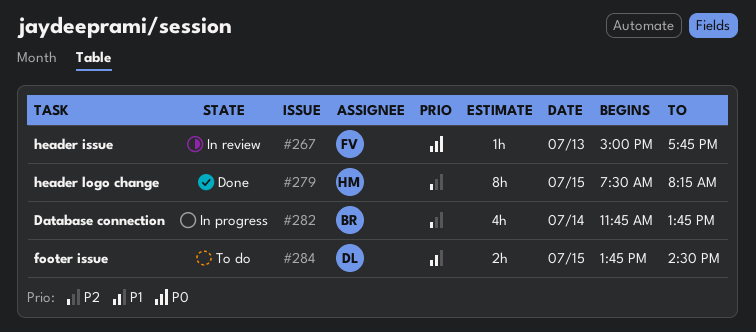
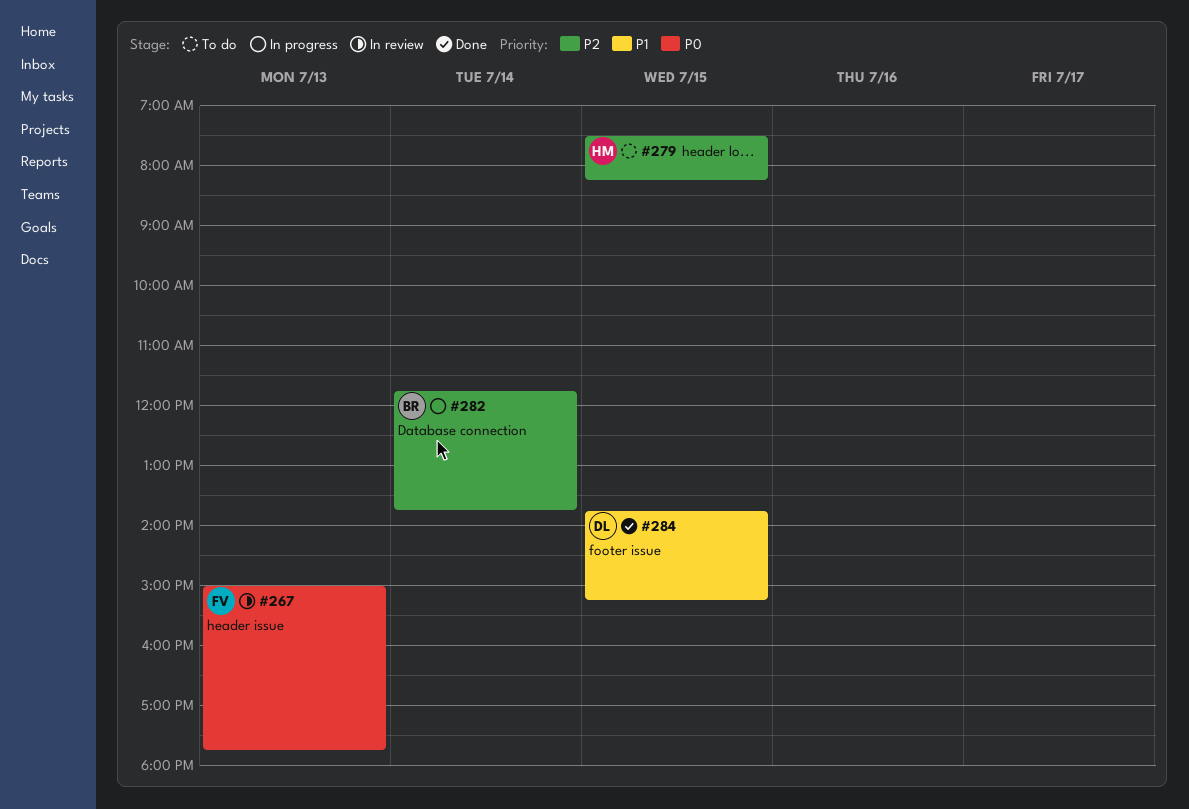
#279, status: Done -> To do
#284, status: To do -> Done
#284, ends: 14:30 -> 15:15

